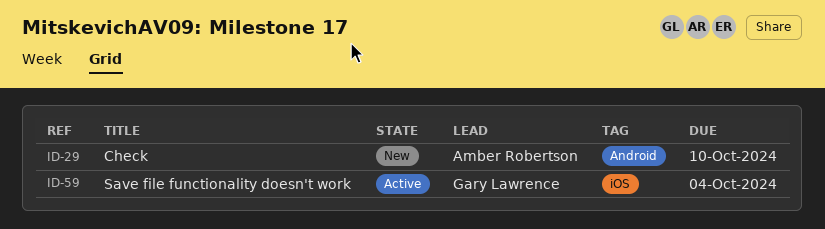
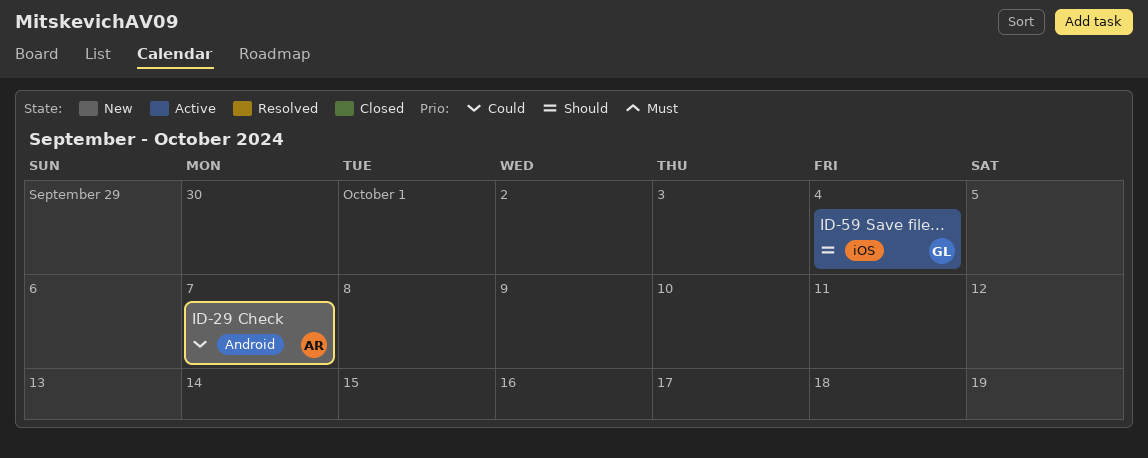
ID-29, due: Oct 10 -> Oct 7

